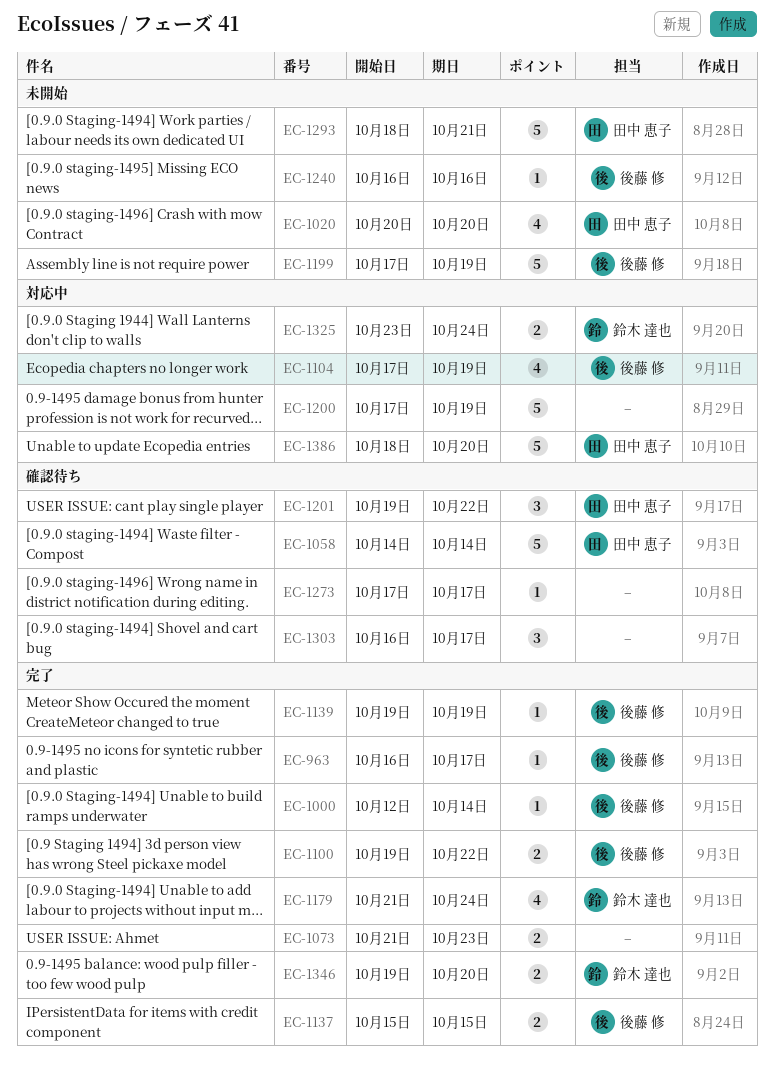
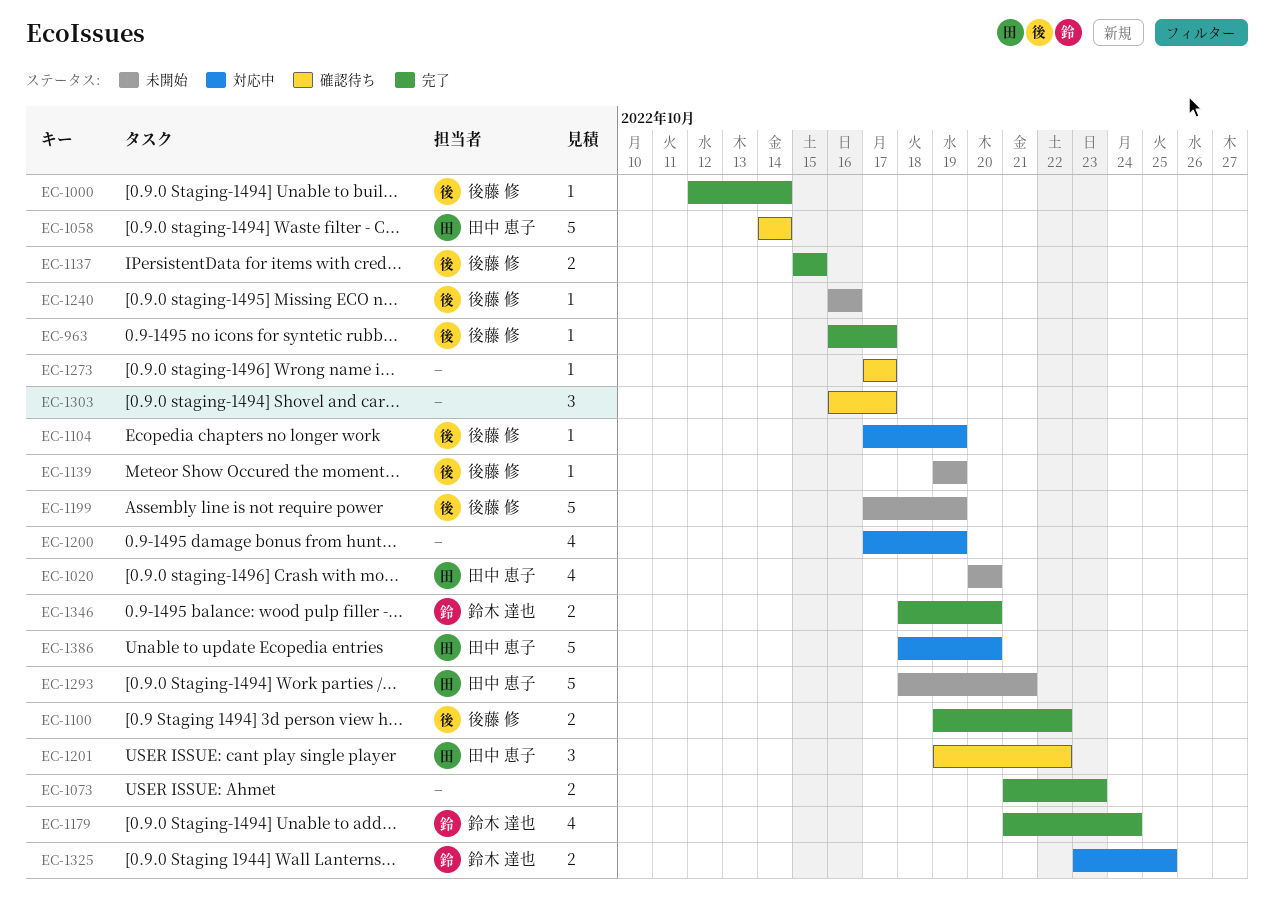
EC-1104, estimate: 4 -> 1
EC-1139, status: 完了 -> 未開始
EC-1200, estimate: 5 -> 4
EC-1325, due: Oct 24 -> Oct 25
EC-1346, start: Oct 19 -> Oct 18

